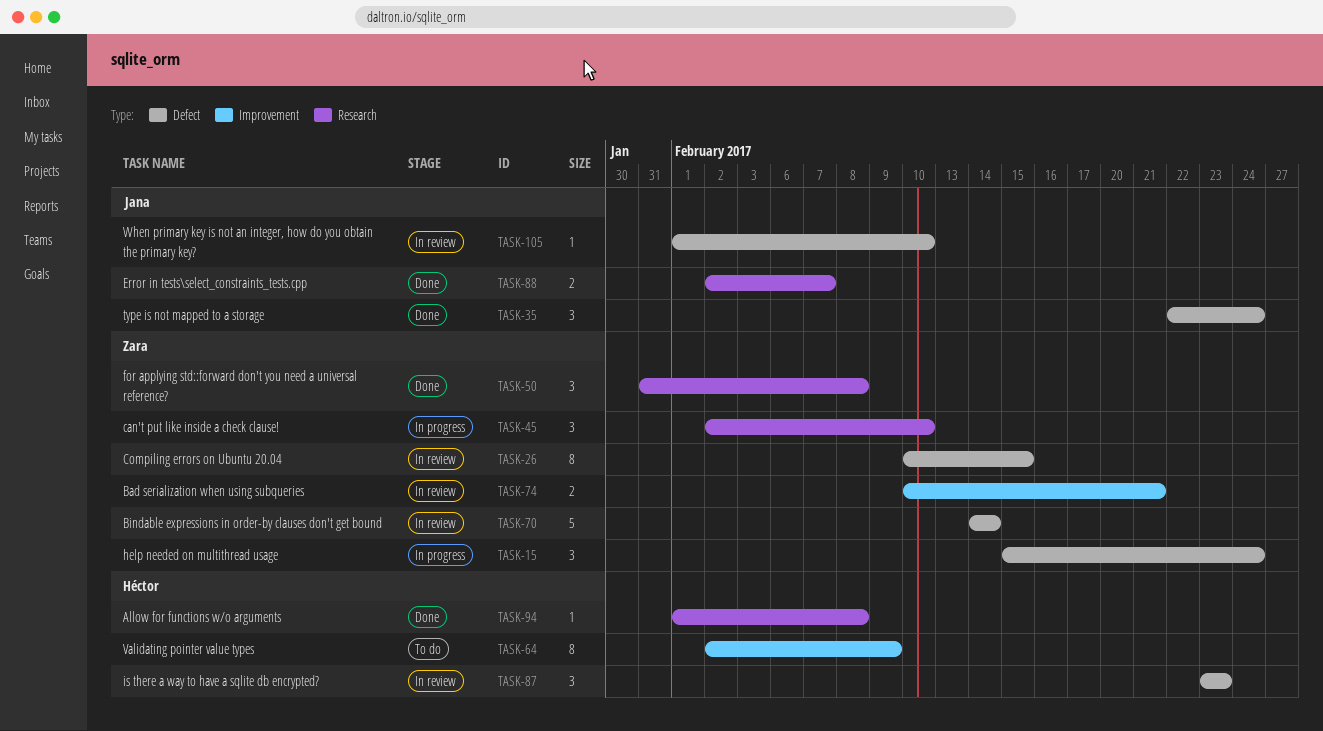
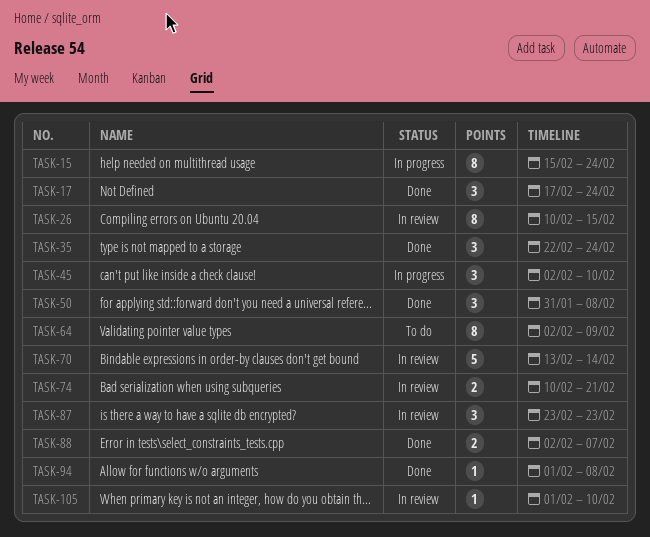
TASK-15, estimate: 3 -> 8
TASK-17: none -> present
TASK-70, start: Feb 14 -> Feb 13

